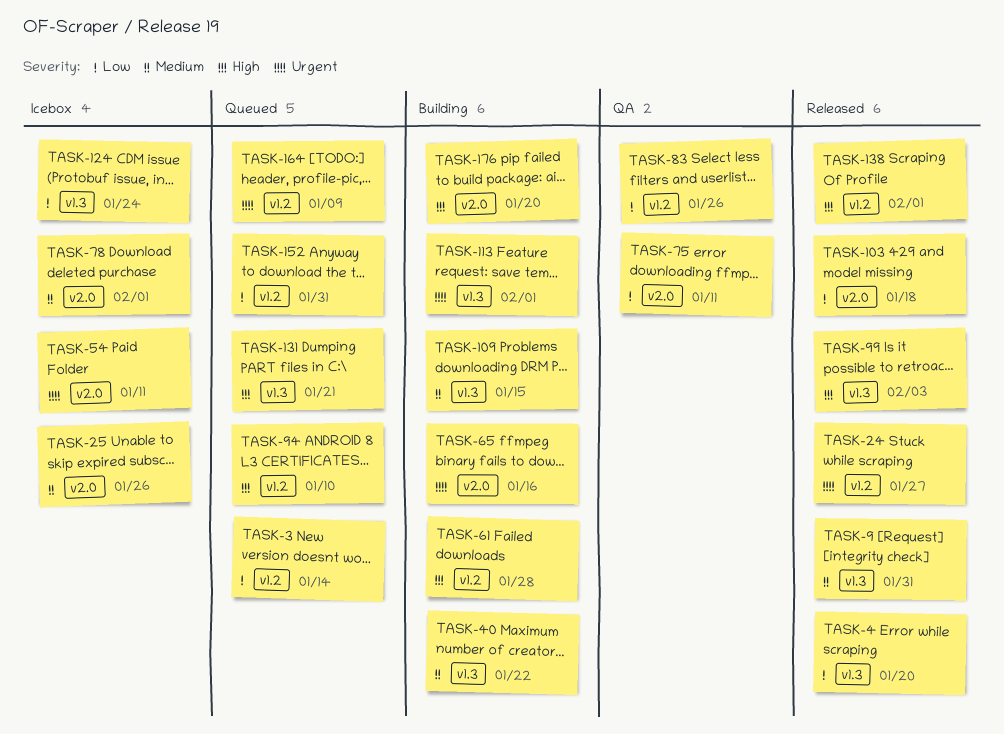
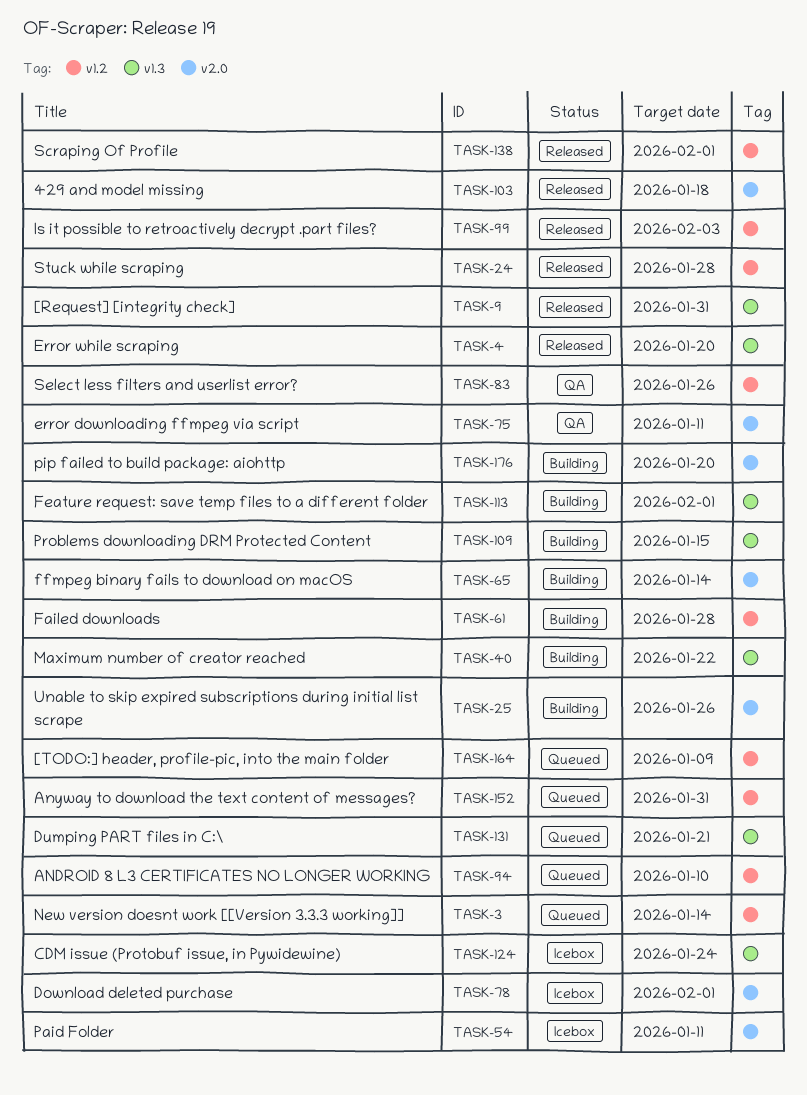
TASK-24, due: Jan 27 -> Jan 28
TASK-25, status: Icebox -> Building
TASK-65, due: Jan 16 -> Jan 14
TASK-99, label: v1.3 -> v1.2

